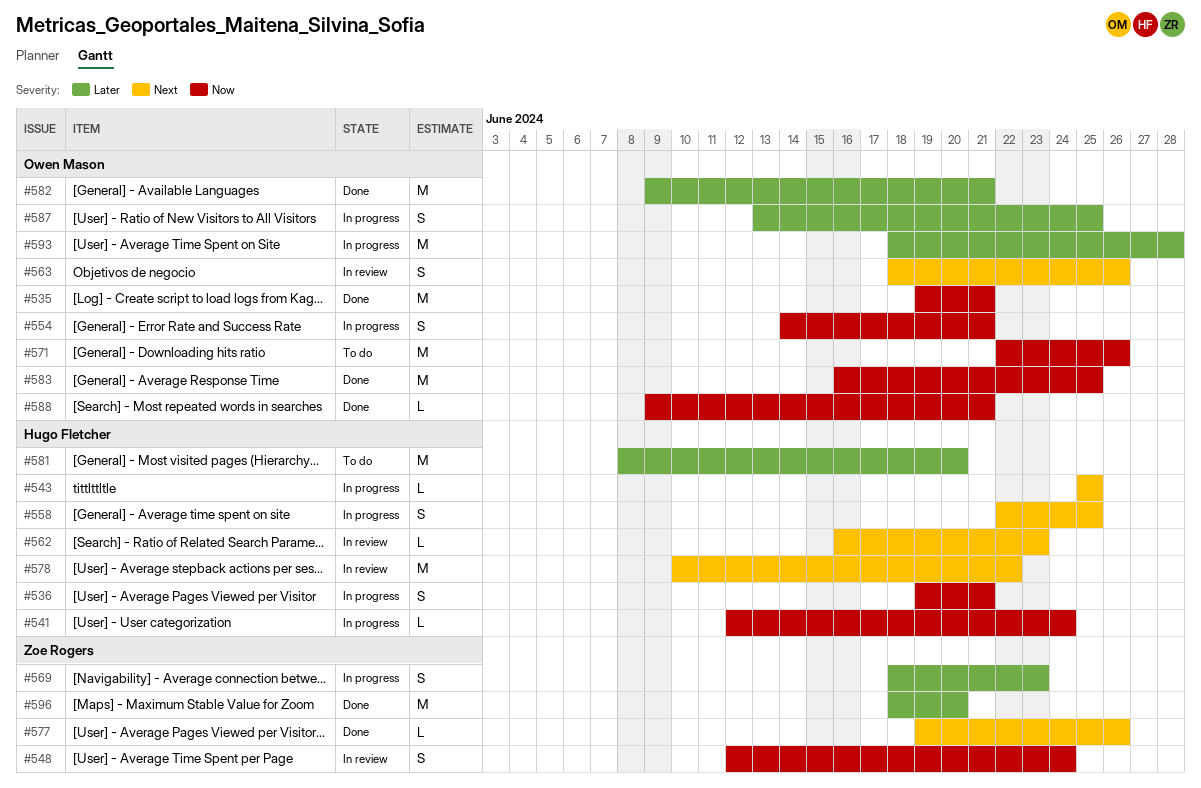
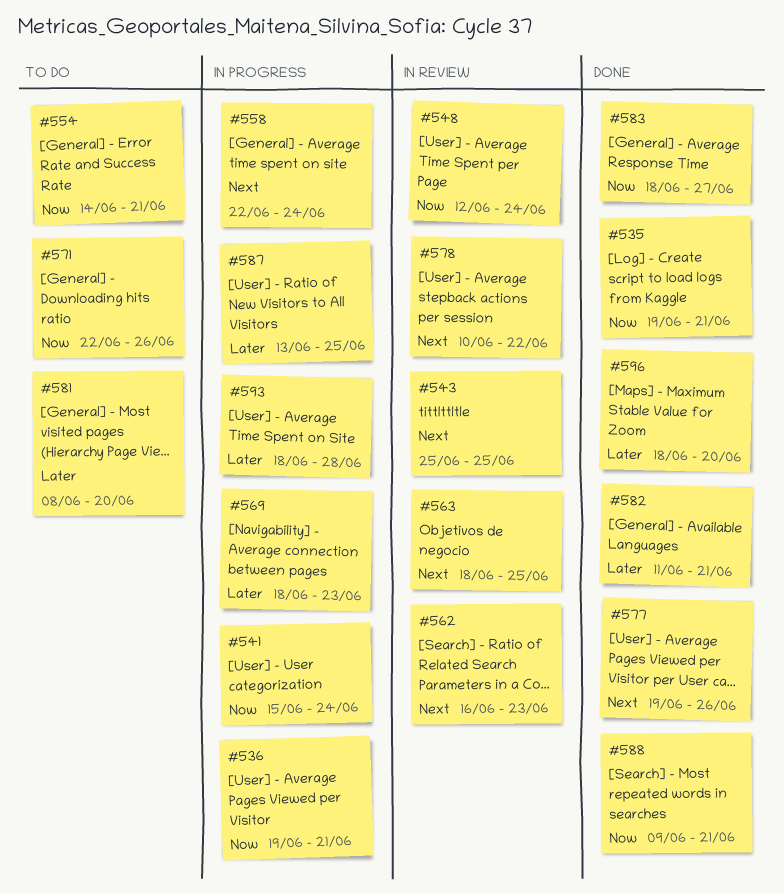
#541, start: Jun 12 -> Jun 15
#543, status: In progress -> In review
#554, status: In progress -> To do
#558, due: Jun 25 -> Jun 24
#563, due: Jun 26 -> Jun 25
#582, start: Jun 9 -> Jun 11
#583, start: Jun 16 -> Jun 18
#583, due: Jun 25 -> Jun 27

